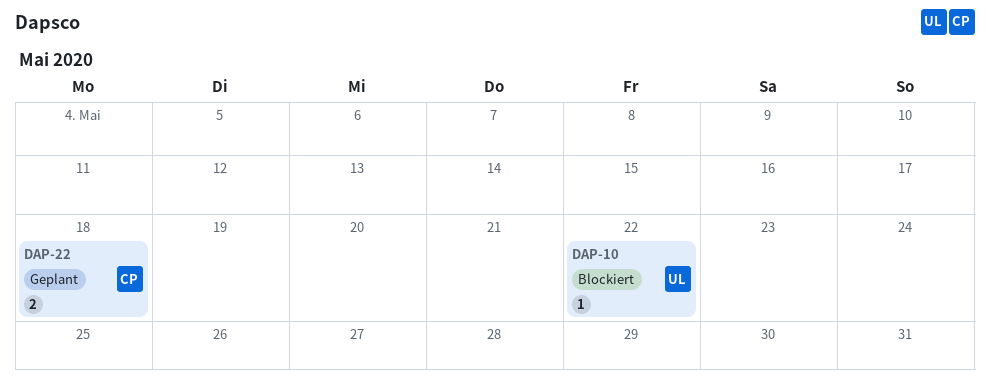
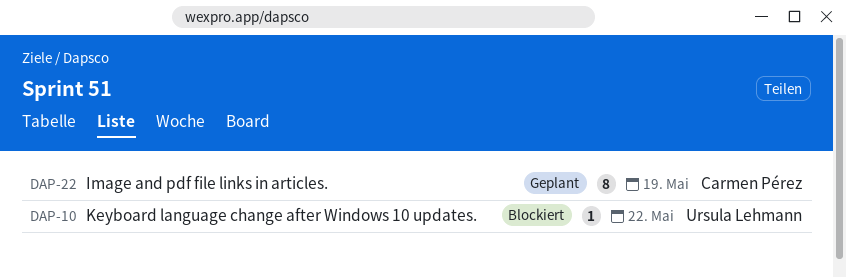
DAP-22, estimate: 2 -> 8
DAP-22, due: May 18 -> May 19

